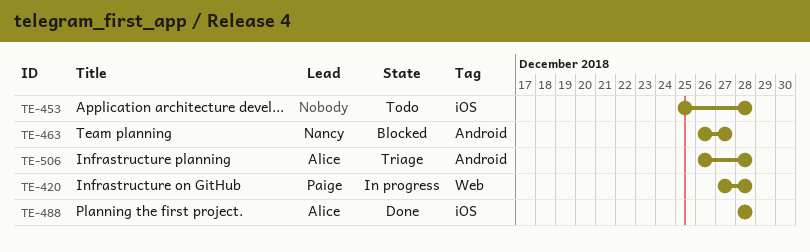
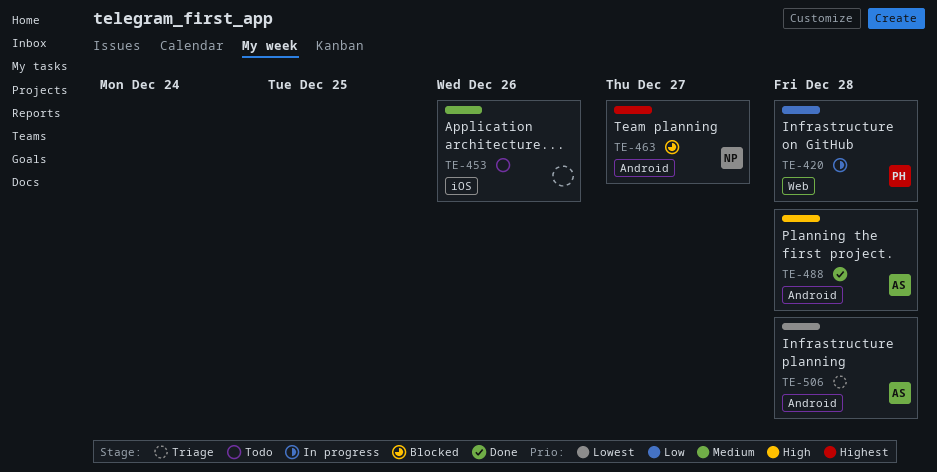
TE-453, due: Dec 28 -> Dec 26
TE-488, label: iOS -> Android

